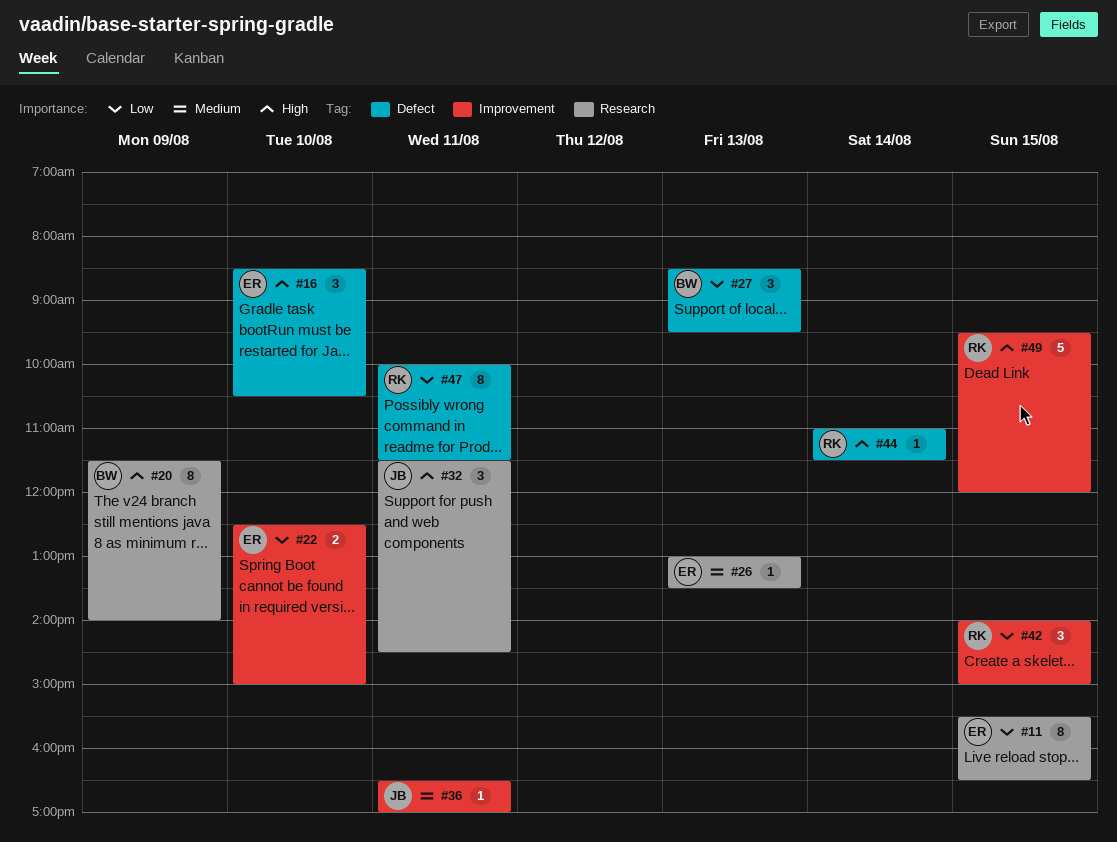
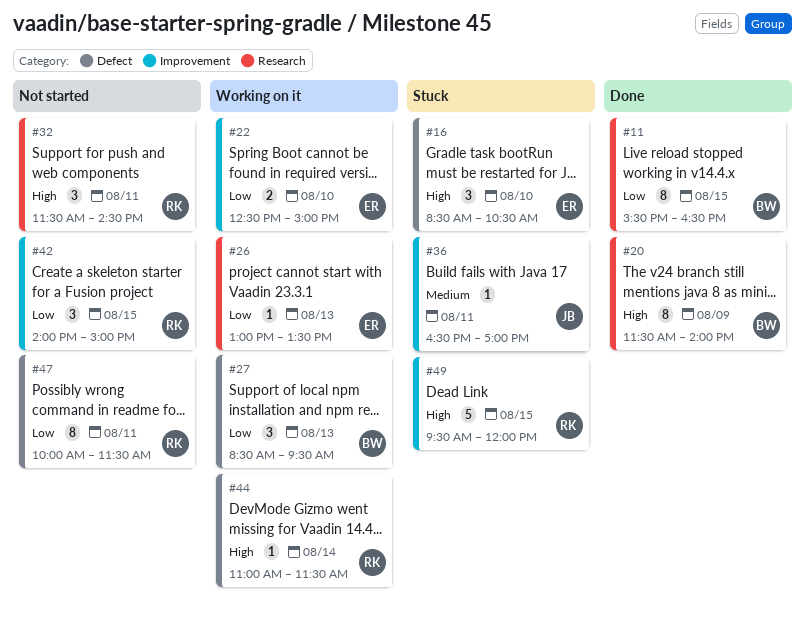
#11, owner: ER -> BW
#26, priority: Medium -> Low
#32, owner: JB -> RK

